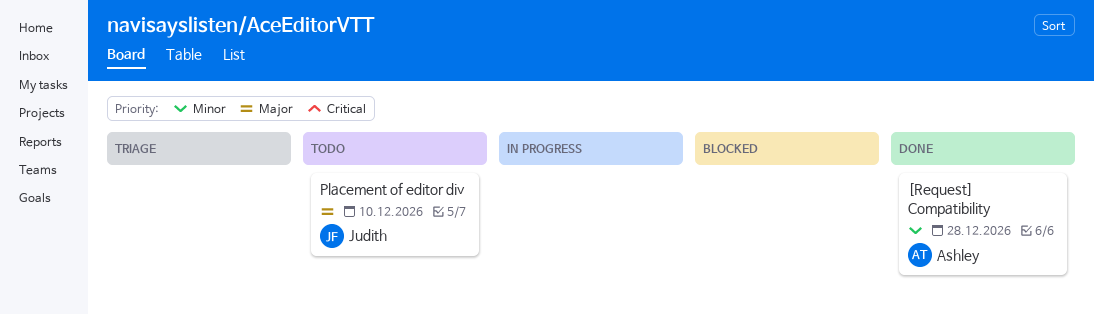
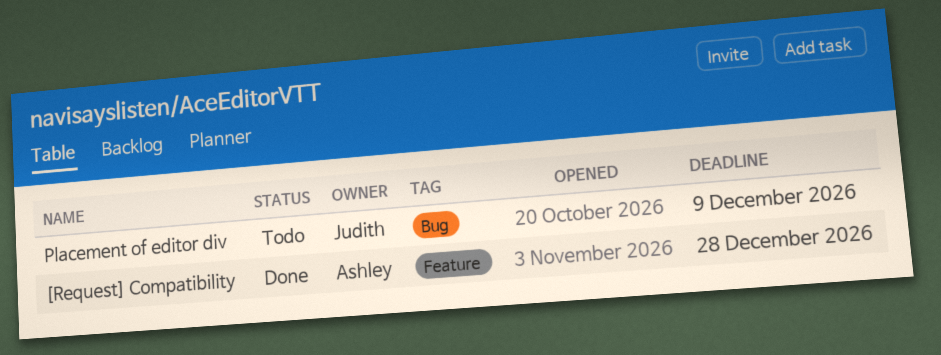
Placement of editor div, due: Dec 10 -> Dec 9

